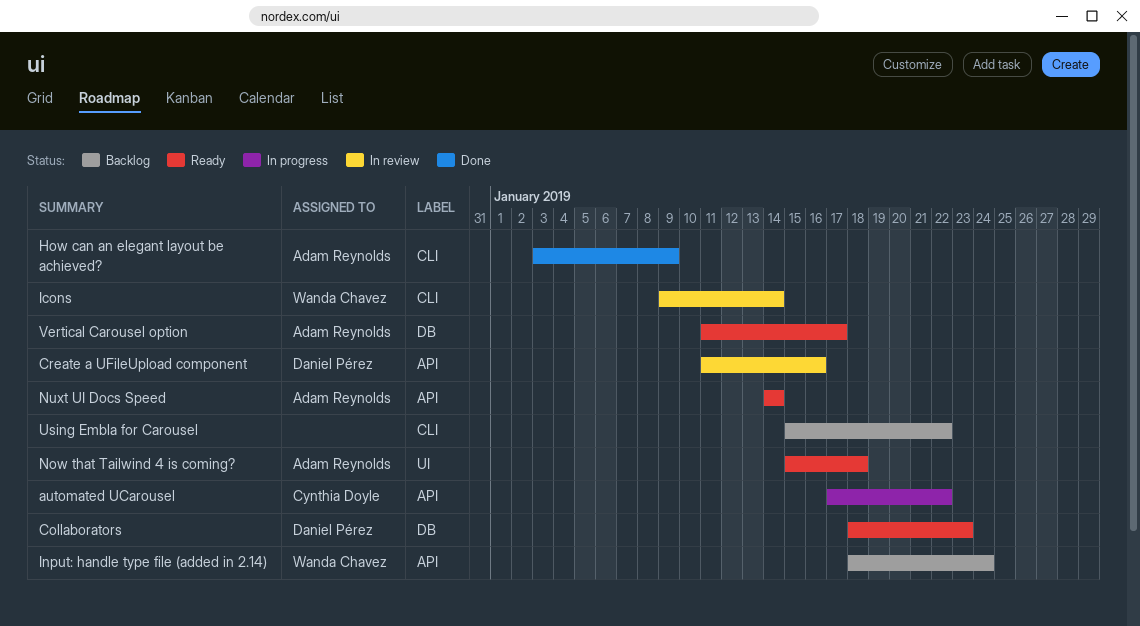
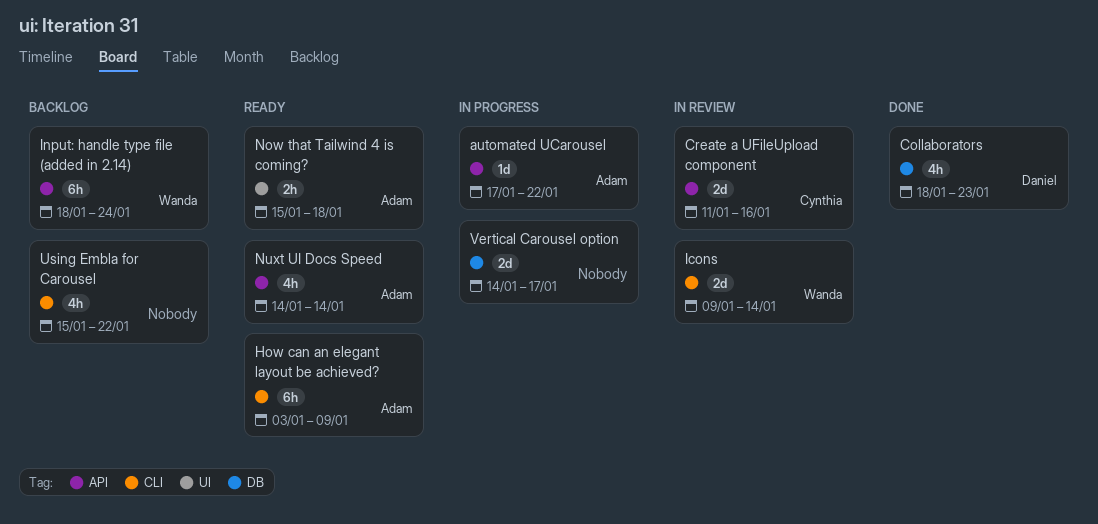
automated UCarousel, owner: Cynthia Doyle -> Adam Reynolds
Collaborators, status: Ready -> Done
Create a UFileUpload component, owner: Daniel Pérez -> Cynthia Doyle
How can an elegant layout be achieved?, status: Done -> Ready
Vertical Carousel option, status: Ready -> In progress
Vertical Carousel option, owner: Adam Reynolds -> none
Vertical Carousel option, start: Jan 11 -> Jan 14

